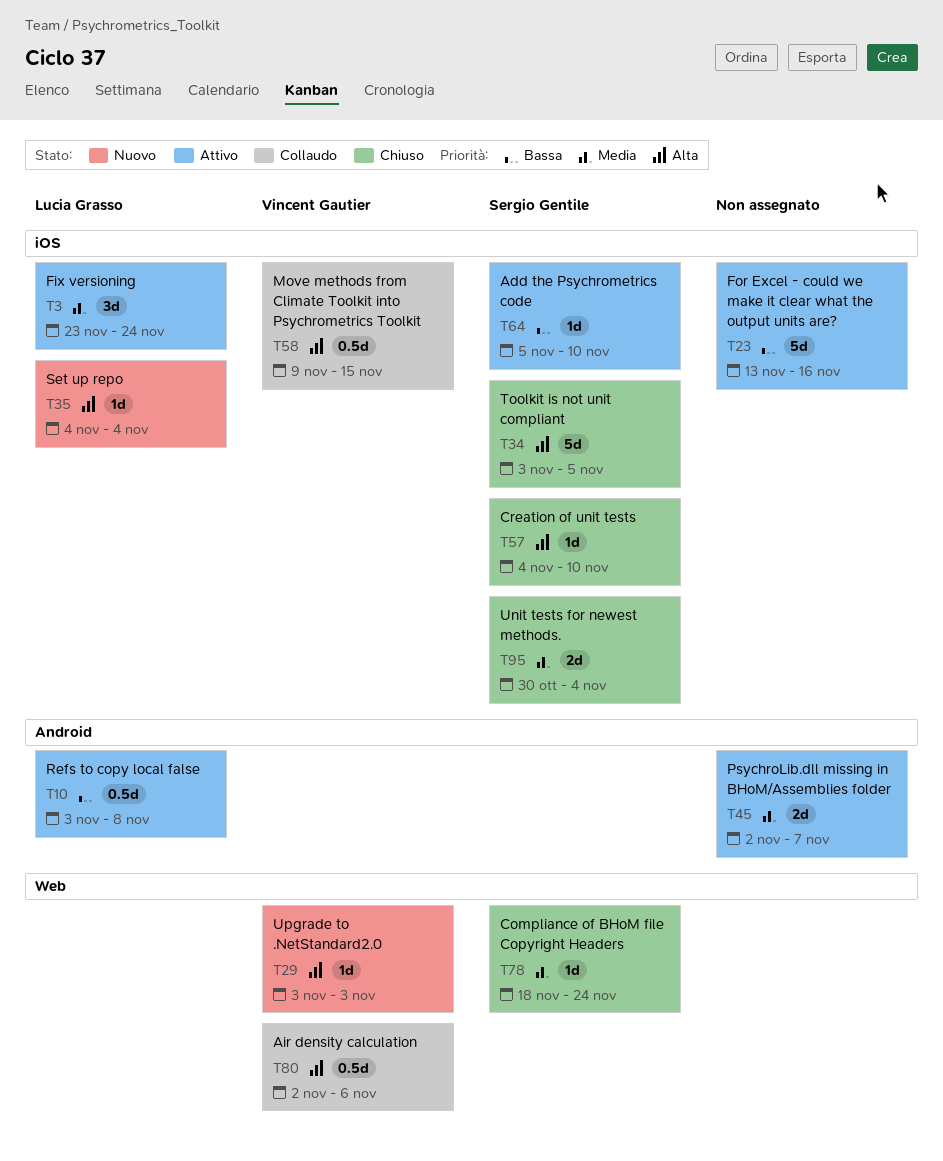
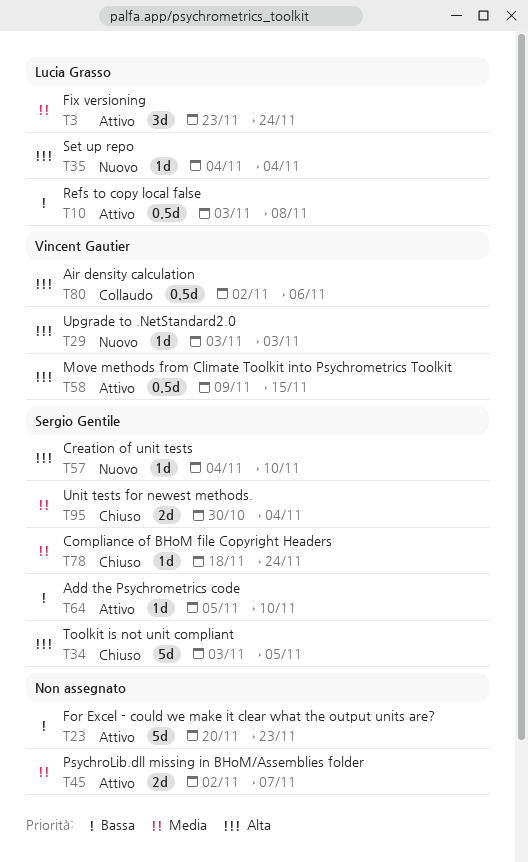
T23, start: Nov 13 -> Nov 20
T23, due: Nov 16 -> Nov 23
T57, status: Chiuso -> Nuovo
T58, status: Collaudo -> Attivo

